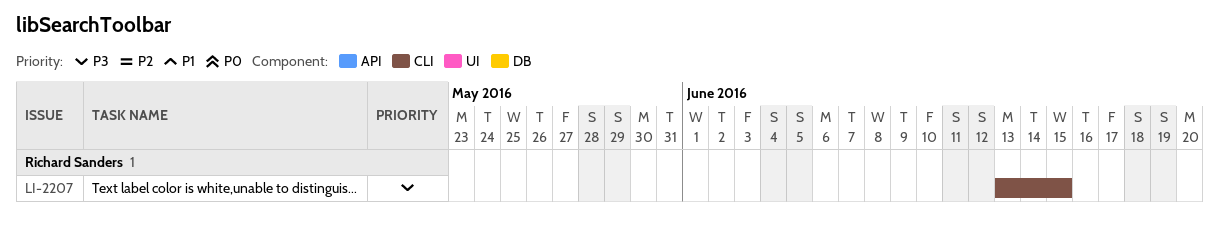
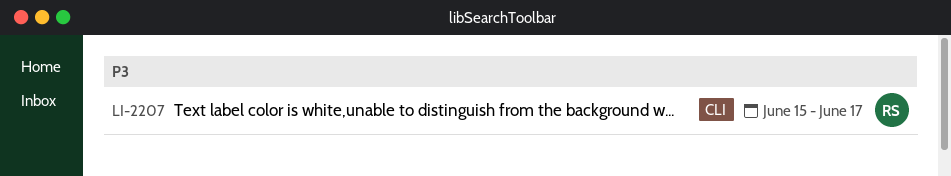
LI-2207, start: Jun 13 -> Jun 15
LI-2207, due: Jun 15 -> Jun 17

